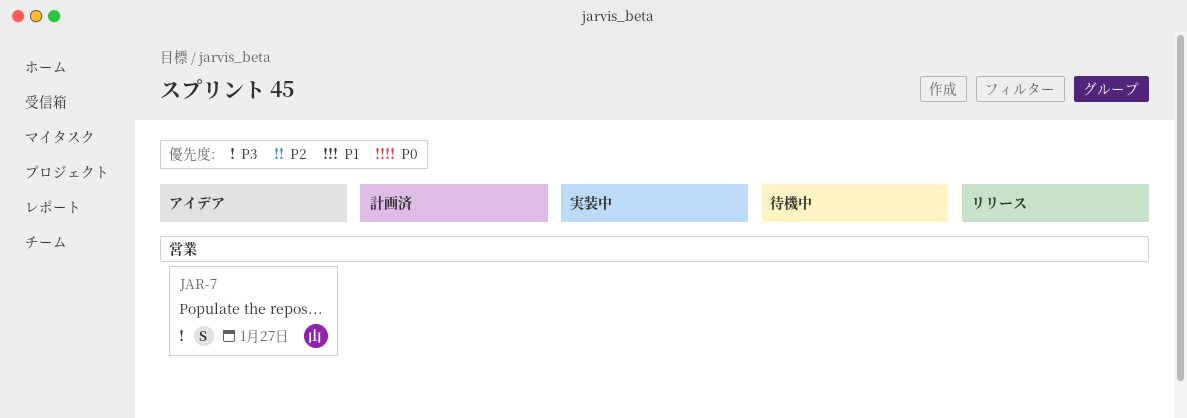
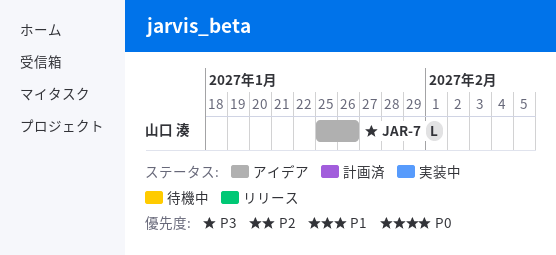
JAR-7, estimate: S -> L
JAR-7, due: Jan 27 -> Jan 26

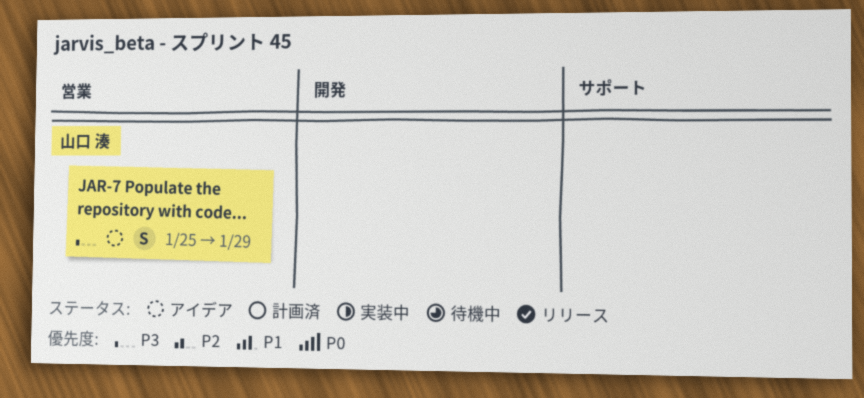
JAR-7, estimate: L -> S
JAR-7, due: Jan 26 -> Jan 29

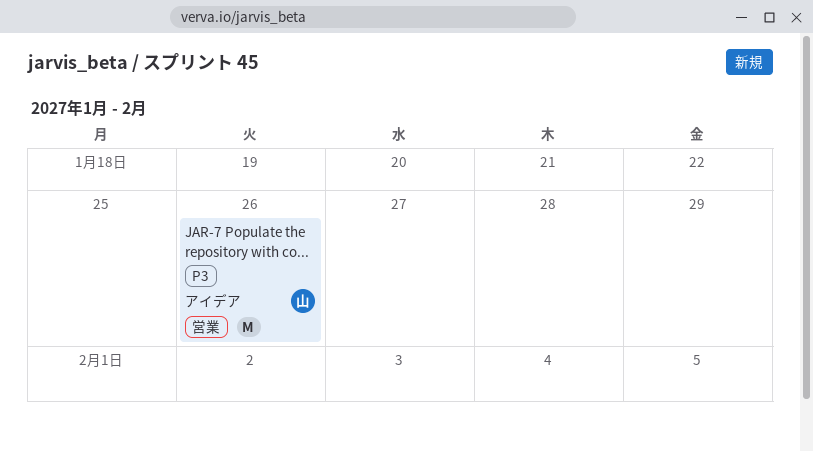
JAR-7, estimate: S -> M
JAR-7, due: Jan 29 -> Jan 26

